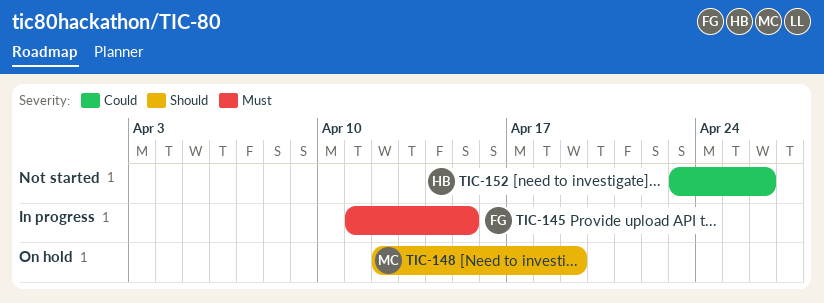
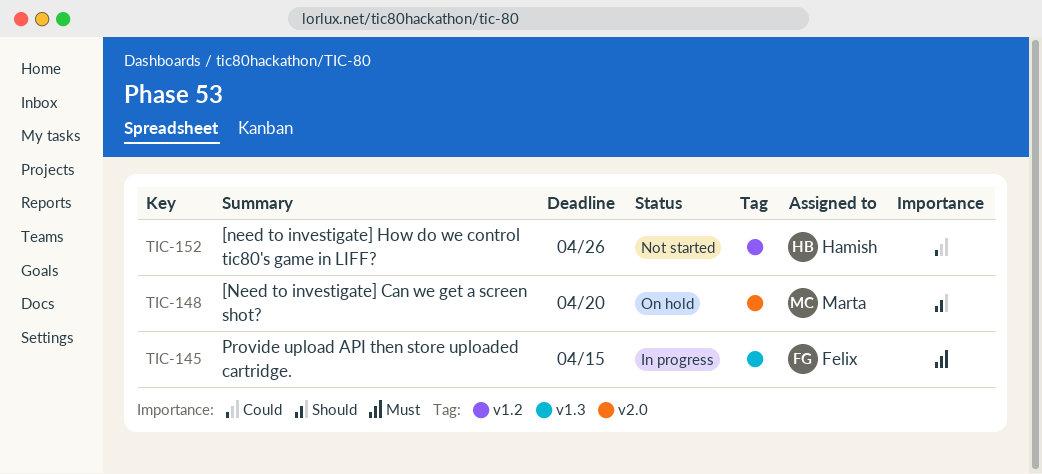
TIC-148, due: Apr 19 -> Apr 20

